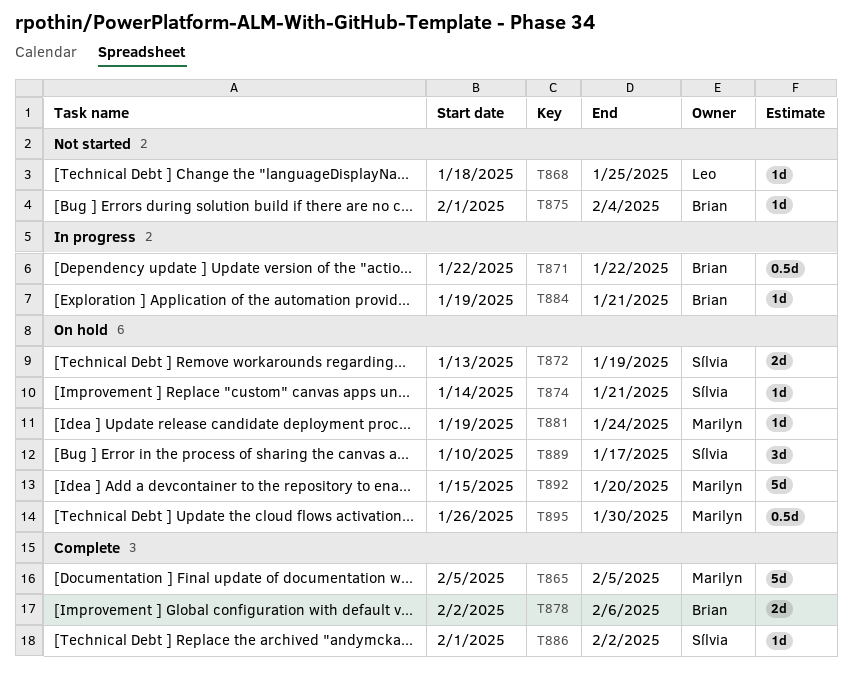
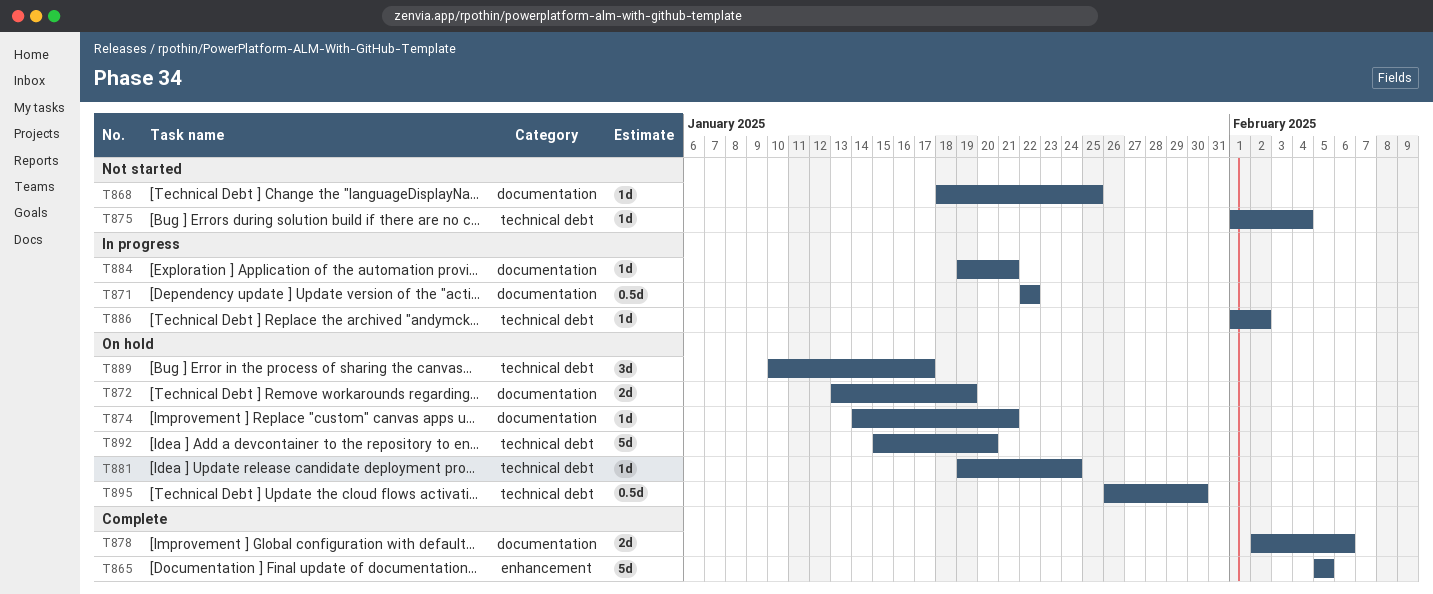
T886, status: Complete -> In progress

